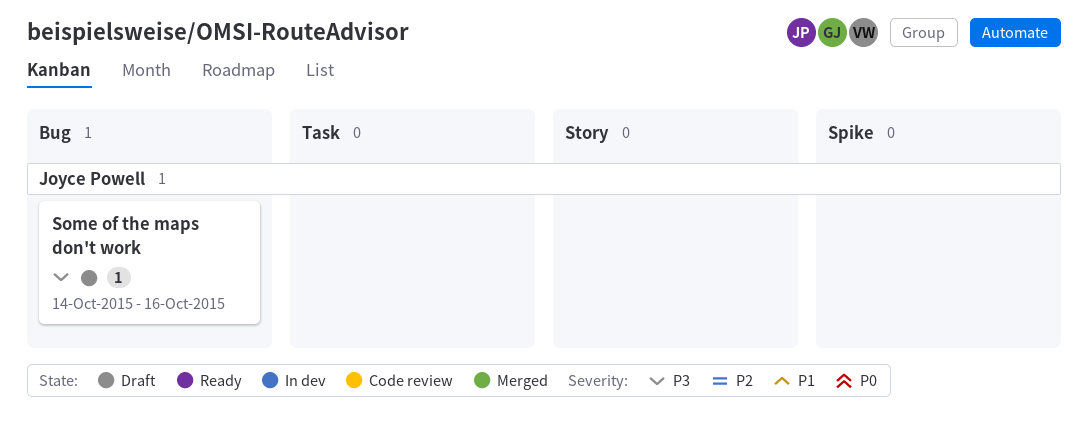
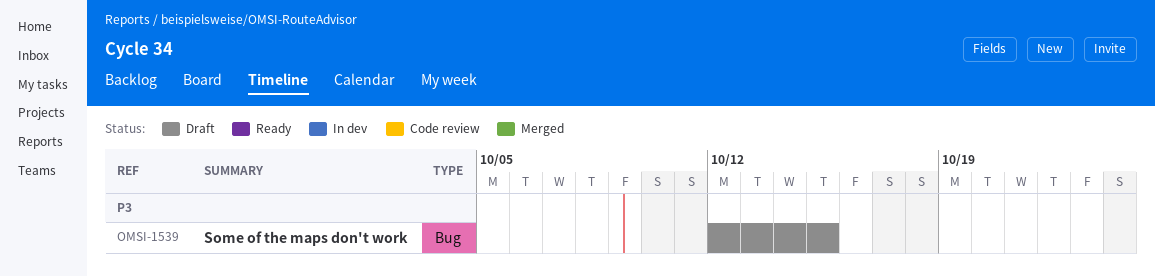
Some of the maps don't work, start: Oct 14 -> Oct 12
Some of the maps don't work, due: Oct 16 -> Oct 15

